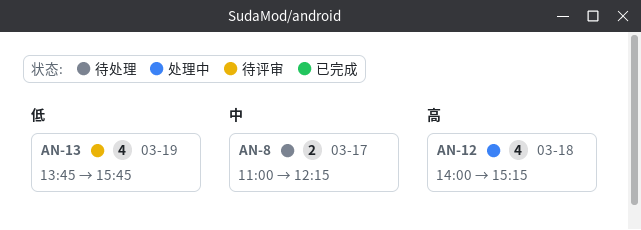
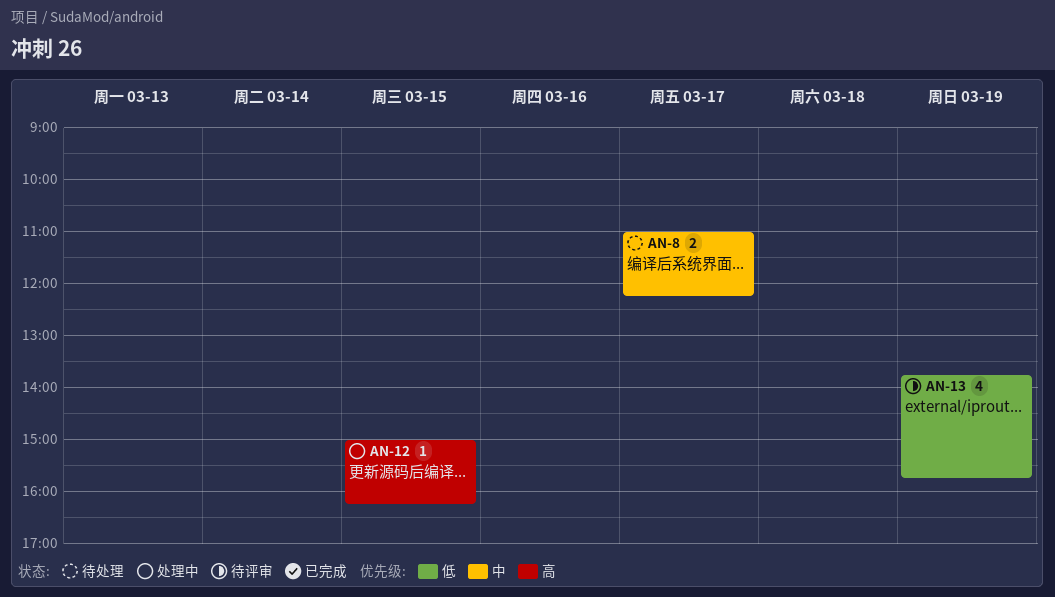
AN-12, estimate: 4 -> 1
AN-12, day: Mar 18 -> Mar 15
AN-12, begins: 14:00 -> 15:00
AN-12, ends: 15:15 -> 16:15

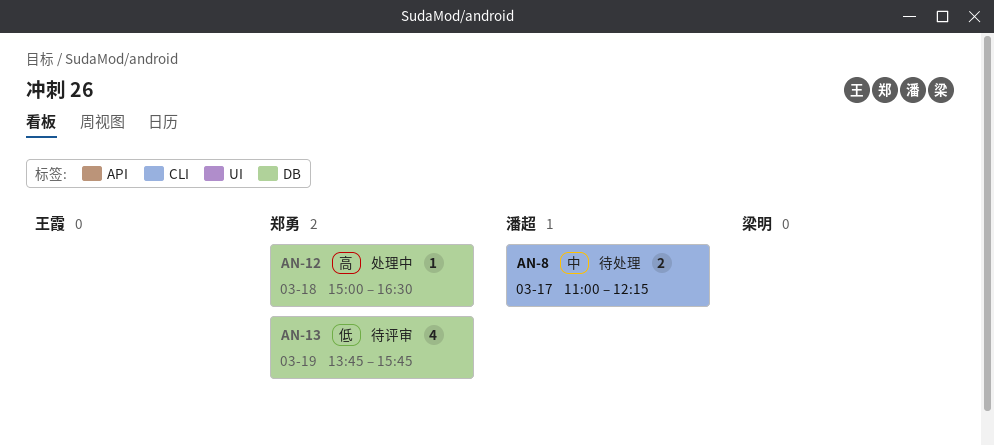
AN-12, day: Mar 15 -> Mar 18
AN-12, ends: 16:15 -> 16:30

